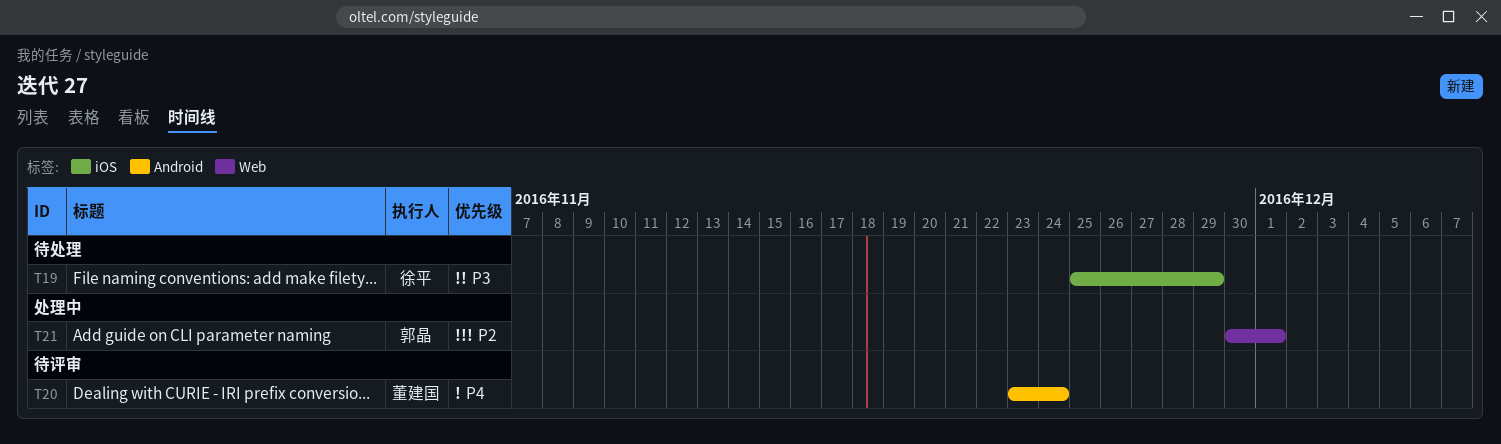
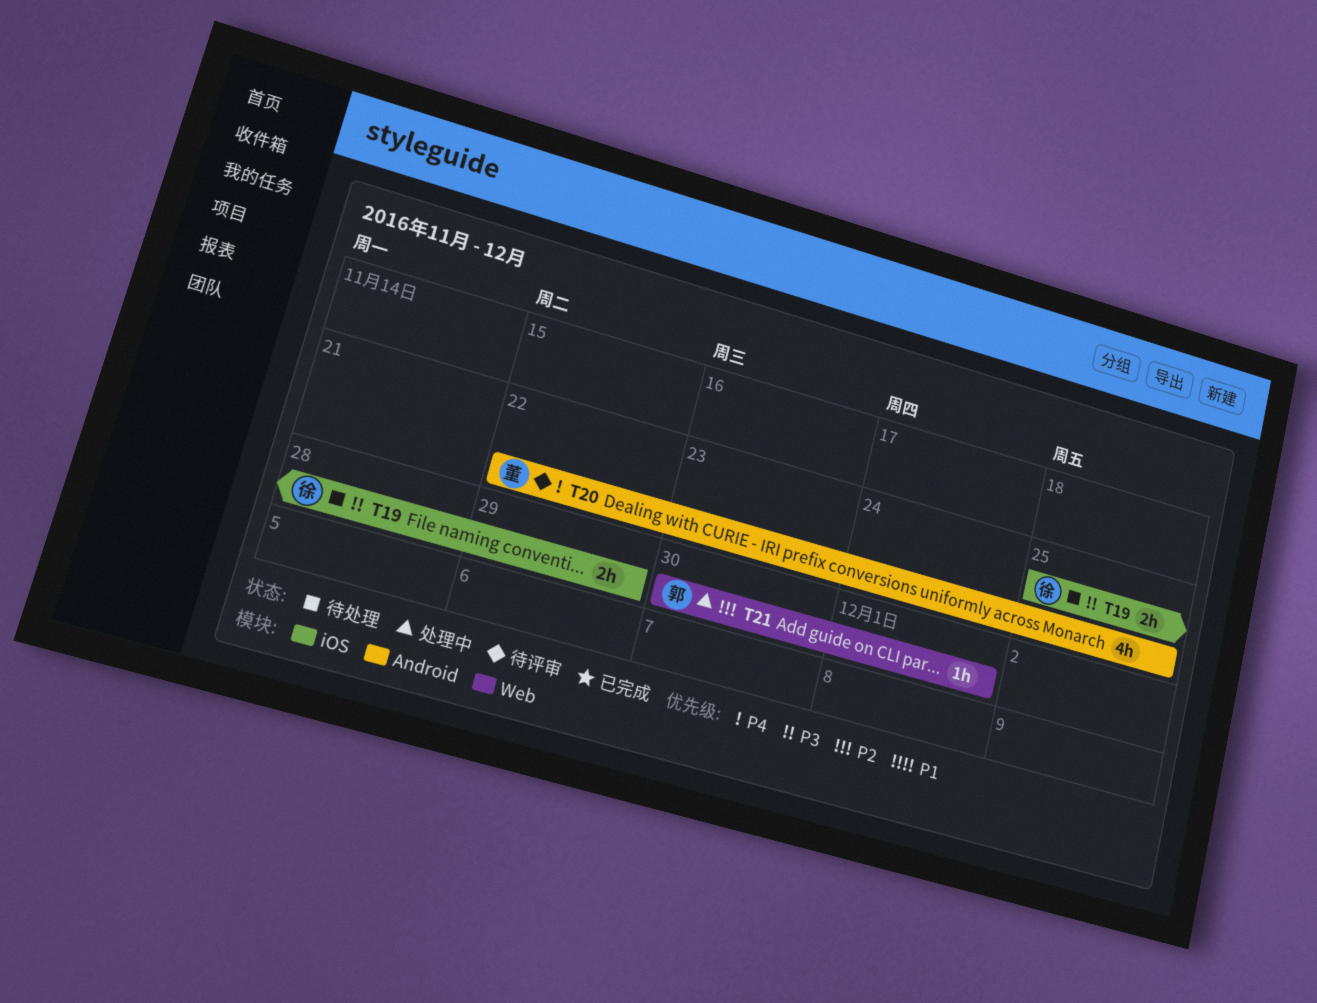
T20, start: Nov 23 -> Nov 22
T20, due: Nov 24 -> Nov 25

